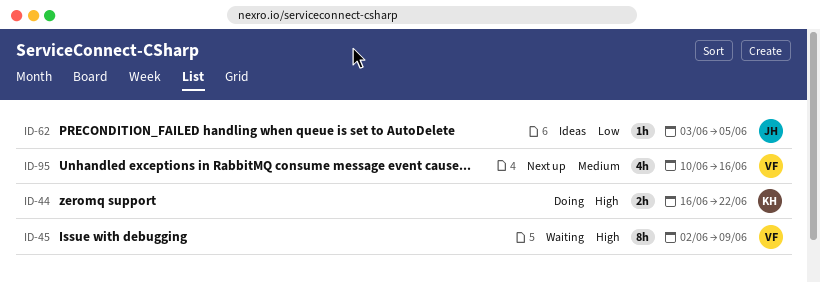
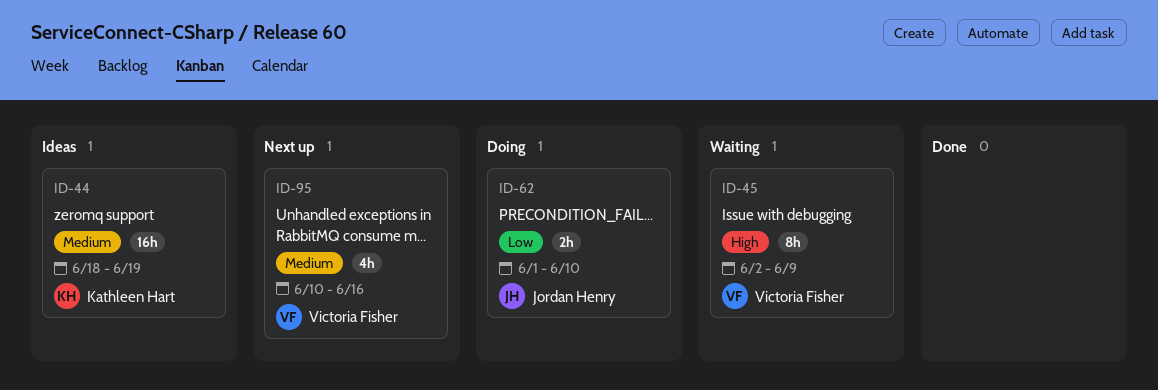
ID-44, status: Doing -> Ideas
ID-44, priority: High -> Medium
ID-44, estimate: 2h -> 16h
ID-44, start: Jun 16 -> Jun 18
ID-44, due: Jun 22 -> Jun 19
ID-62, status: Ideas -> Doing
ID-62, estimate: 1h -> 2h
ID-62, start: Jun 3 -> Jun 1
ID-62, due: Jun 5 -> Jun 10

